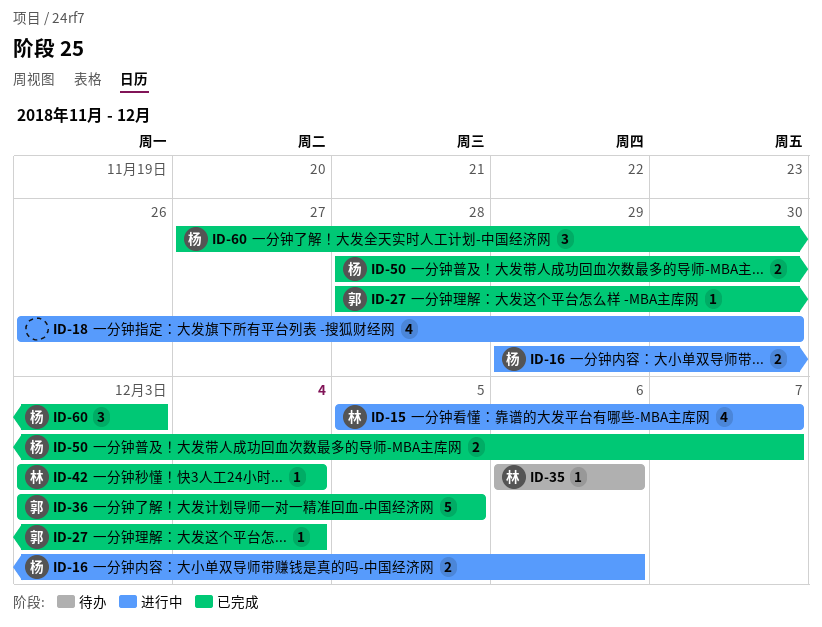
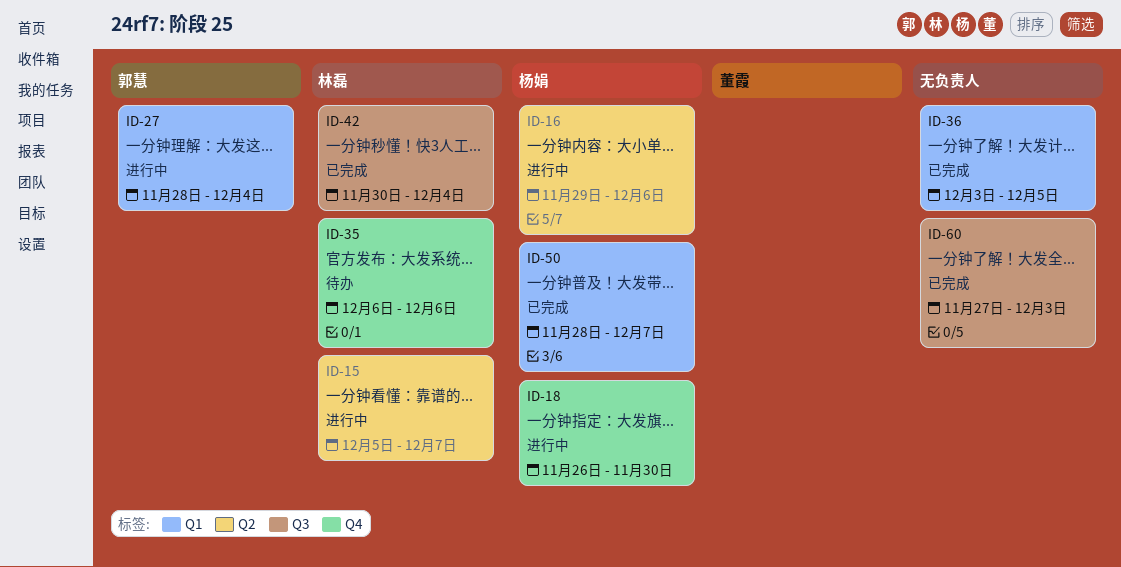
ID-18, owner: none -> 杨娟
ID-27, status: 已完成 -> 进行中
ID-36, owner: 郭慧 -> none
ID-42, start: Dec 3 -> Nov 30
ID-60, owner: 杨娟 -> none

